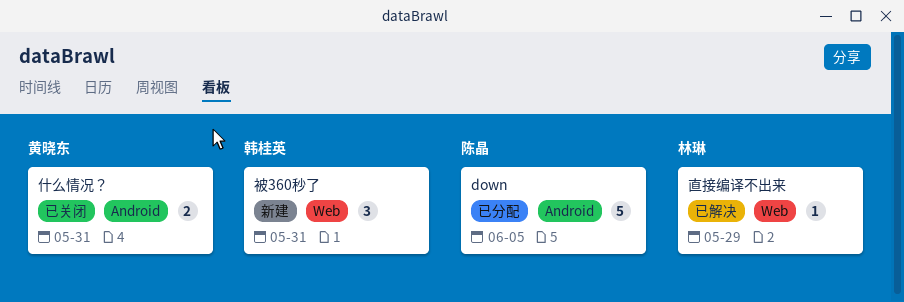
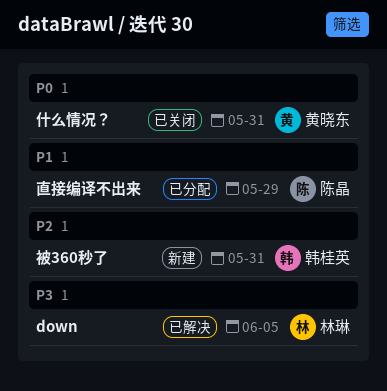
down, status: 已分配 -> 已解决
down, owner: 陈晶 -> 林琳
直接编译不出来, status: 已解决 -> 已分配
直接编译不出来, owner: 林琳 -> 陈晶

